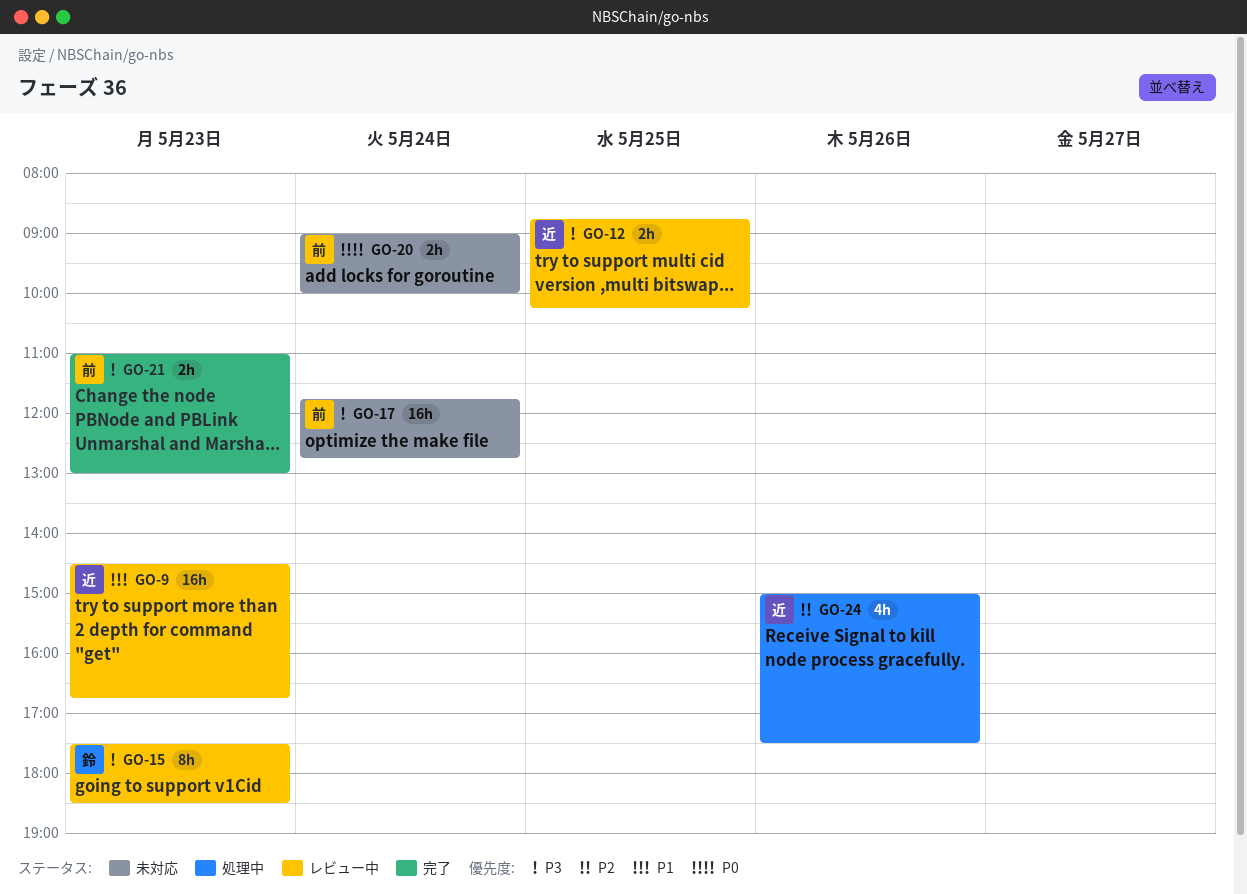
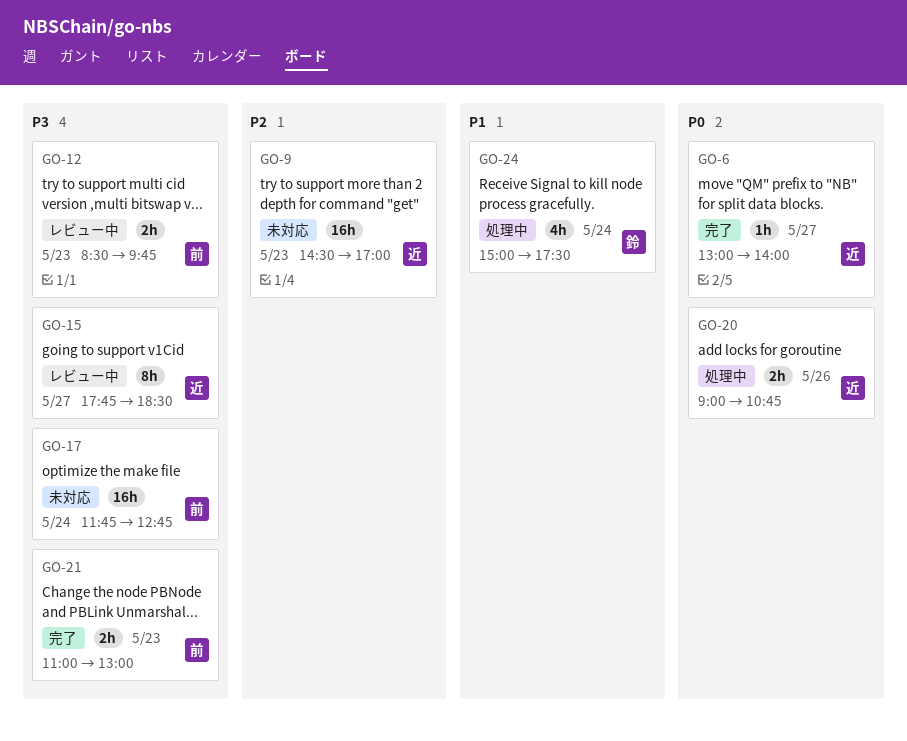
GO-6: none -> present
GO-9, status: レビュー中 -> 未対応
GO-9, priority: P1 -> P2
GO-9, ends: 16:45 -> 17:00
GO-12, owner: 近 -> 前
GO-12, day: May 25 -> May 23
GO-12, begins: 08:45 -> 08:30
GO-12, ends: 10:15 -> 09:45
GO-15, owner: 鈴 -> 近
GO-15, day: May 23 -> May 27
GO-15, begins: 17:30 -> 17:45
GO-20, status: 未対応 -> 処理中
GO-20, owner: 前 -> 近
GO-20, day: May 24 -> May 26
GO-20, ends: 10:00 -> 10:45
GO-24, owner: 近 -> 鈴
GO-24, priority: P2 -> P1
GO-24, day: May 26 -> May 24

